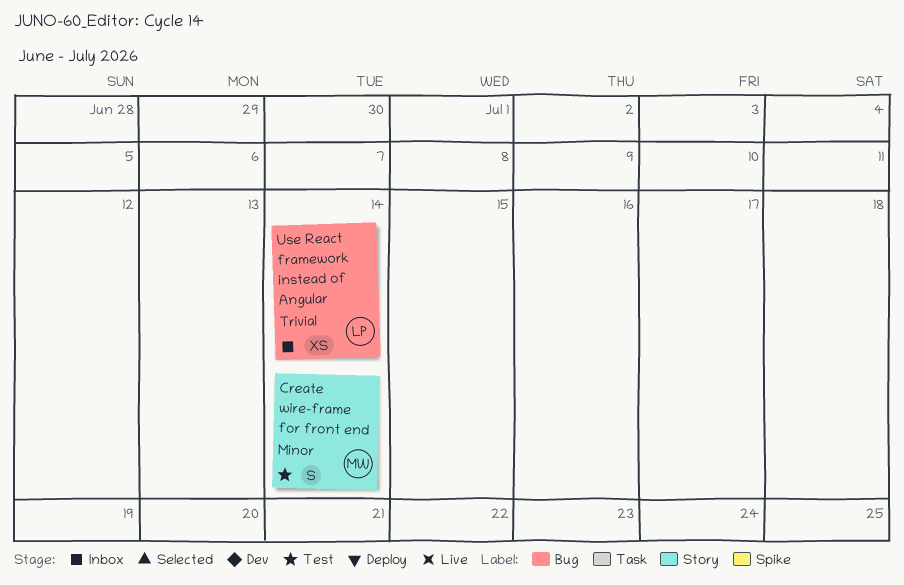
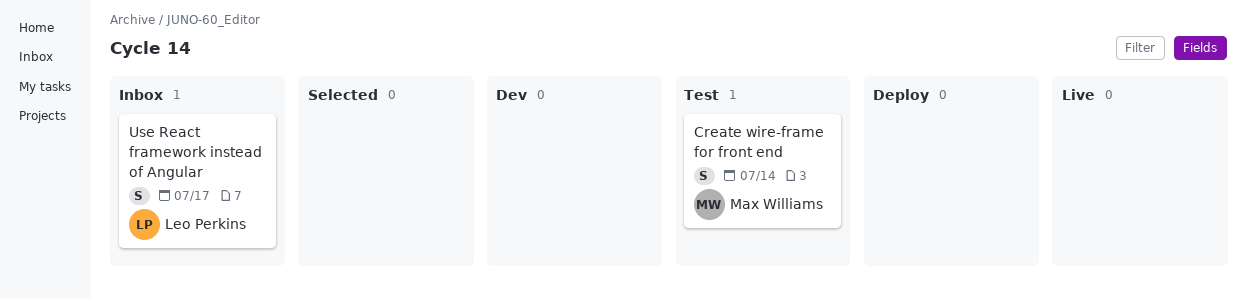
Use React framework instead of Angular, estimate: XS -> S
Use React framework instead of Angular, due: Jul 14 -> Jul 17

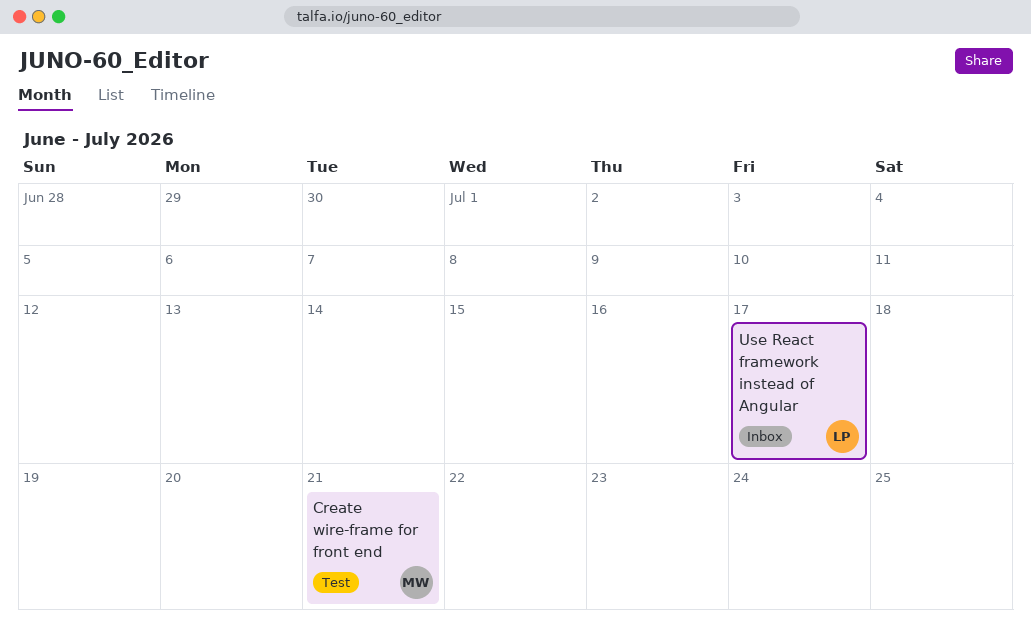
Create wire-frame for front end, due: Jul 14 -> Jul 21

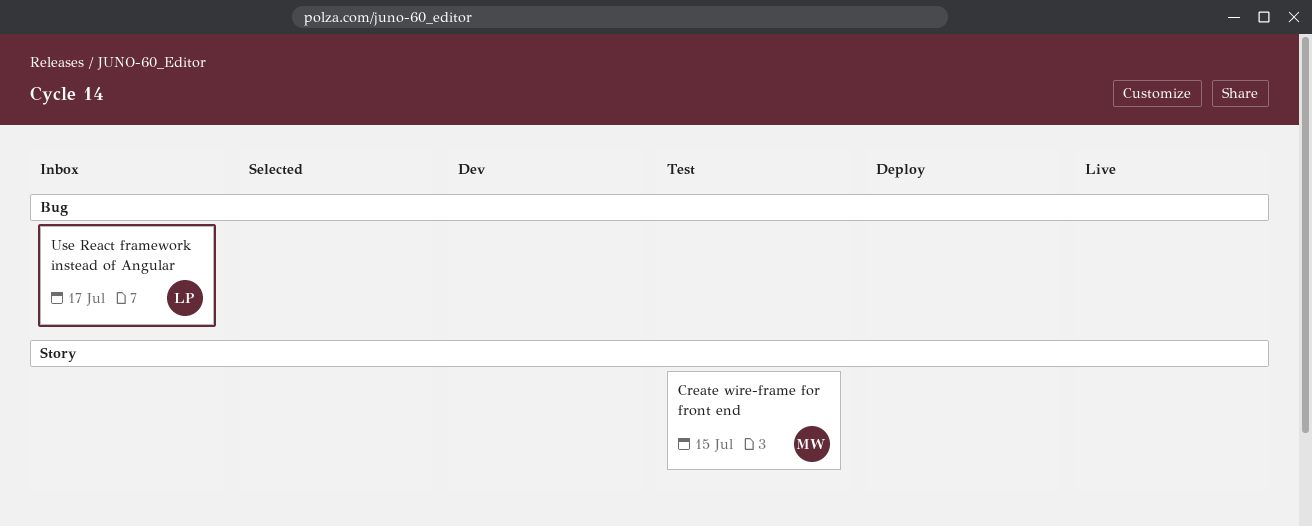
Create wire-frame for front end, due: Jul 21 -> Jul 15

